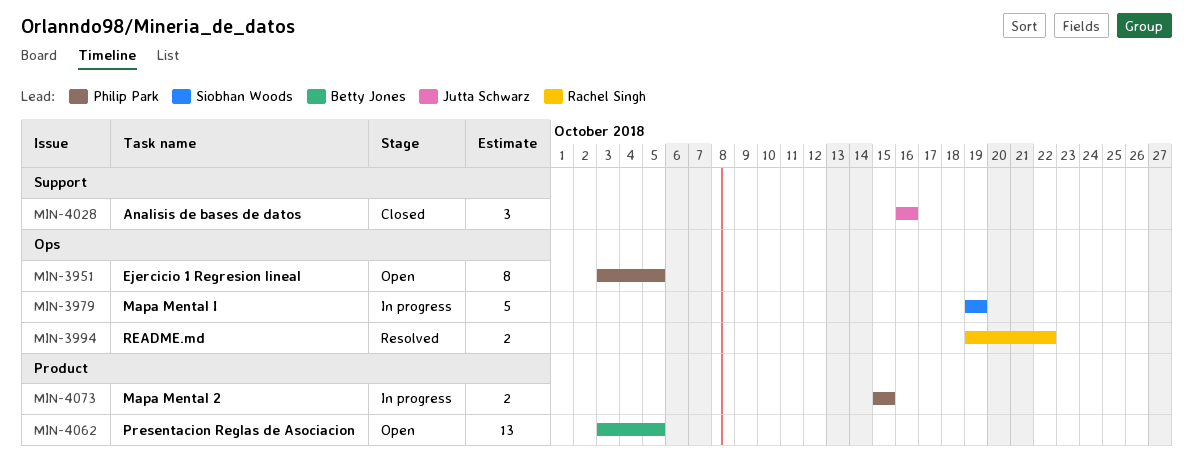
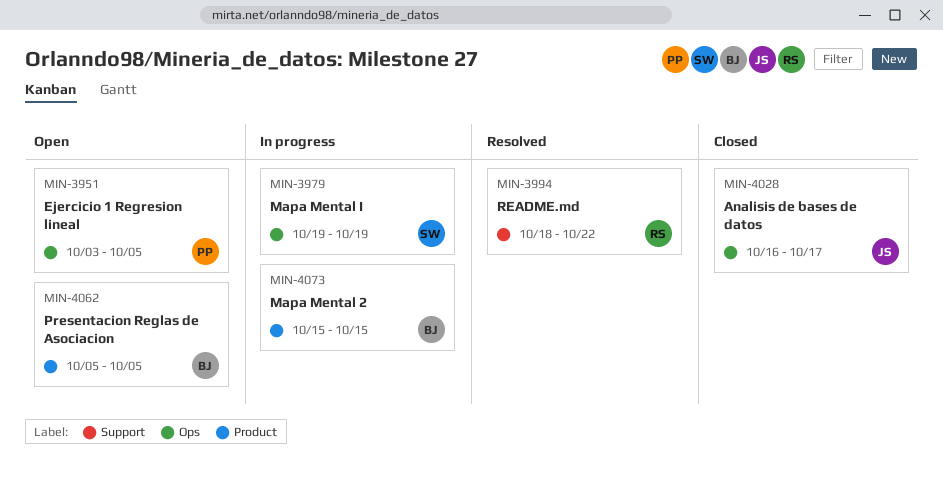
MIN-3994, label: Ops -> Support
MIN-3994, start: Oct 19 -> Oct 18
MIN-4028, label: Support -> Ops
MIN-4028, due: Oct 16 -> Oct 17
MIN-4062, start: Oct 3 -> Oct 5
MIN-4073, owner: Philip Park -> Betty Jones

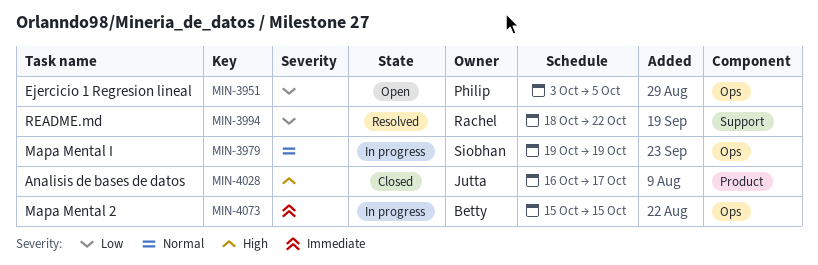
MIN-4028, label: Ops -> Product
MIN-4062: present -> none
MIN-4073, label: Product -> Ops

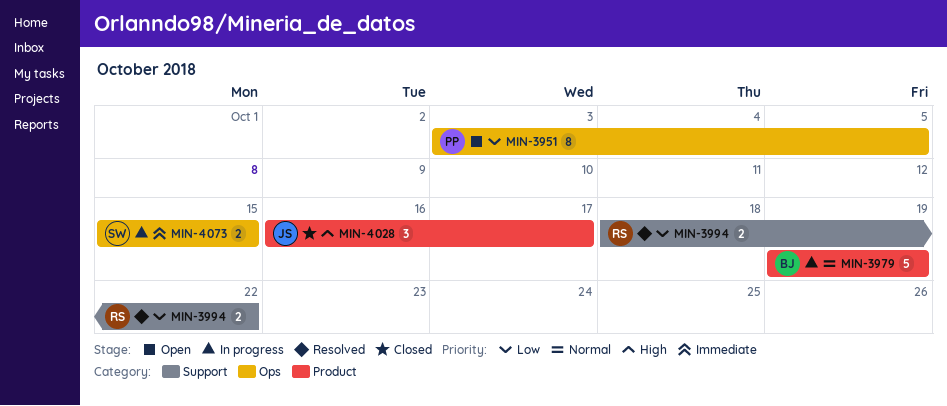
MIN-3979, owner: Siobhan -> Betty
MIN-3979, label: Ops -> Product
MIN-4073, owner: Betty -> Siobhan

